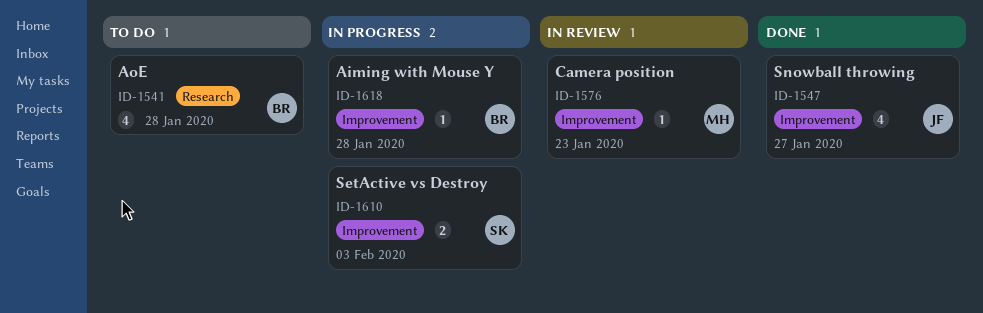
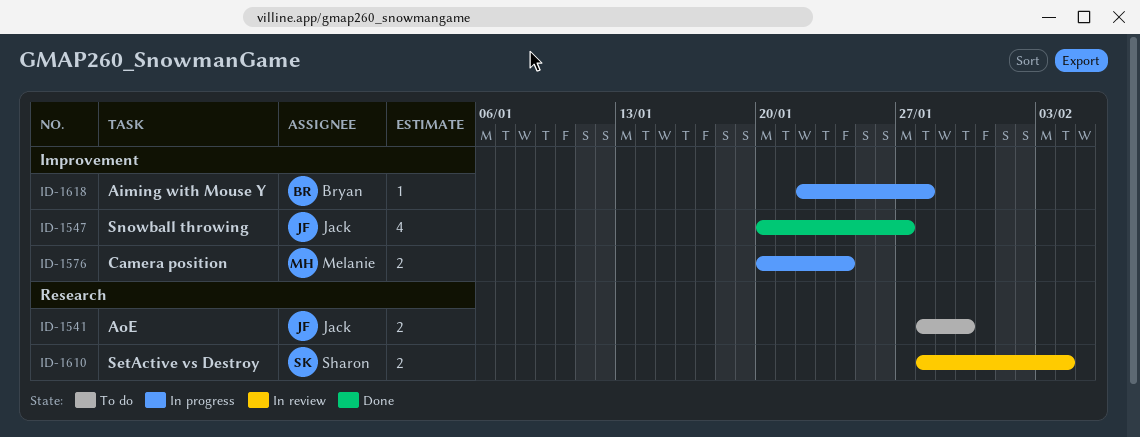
ID-1541, owner: Bryan -> Jack
ID-1541, estimate: 4 -> 2
ID-1541, due: Jan 28 -> Jan 30
ID-1576, status: In review -> In progress
ID-1576, estimate: 1 -> 2
ID-1576, due: Jan 23 -> Jan 24
ID-1610, status: In progress -> In review
ID-1610, label: Improvement -> Research
ID-1610, due: Feb 3 -> Feb 4

